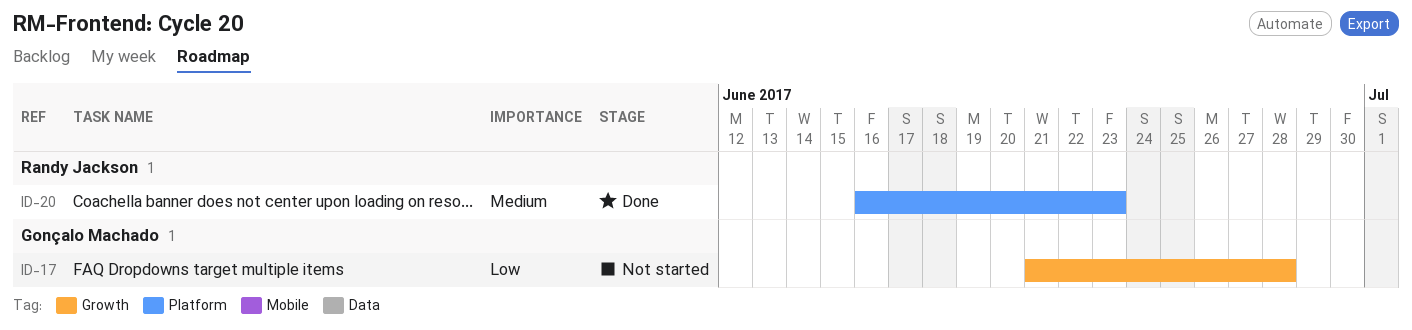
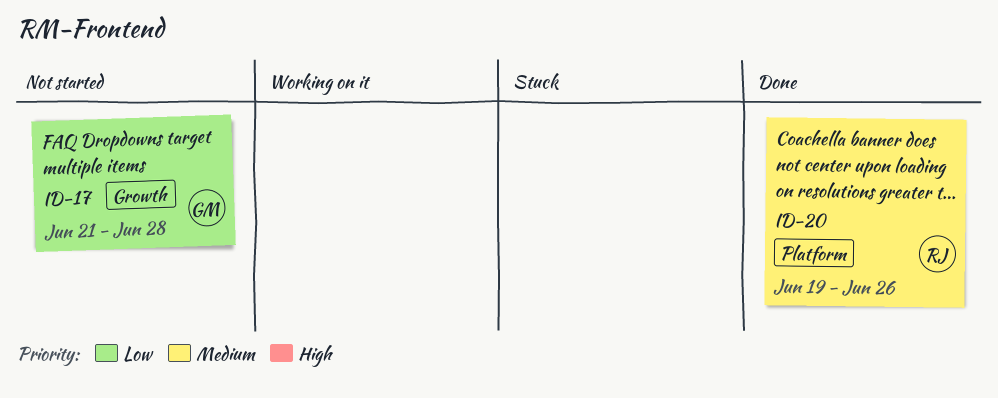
ID-20, start: Jun 16 -> Jun 19
ID-20, due: Jun 23 -> Jun 26

